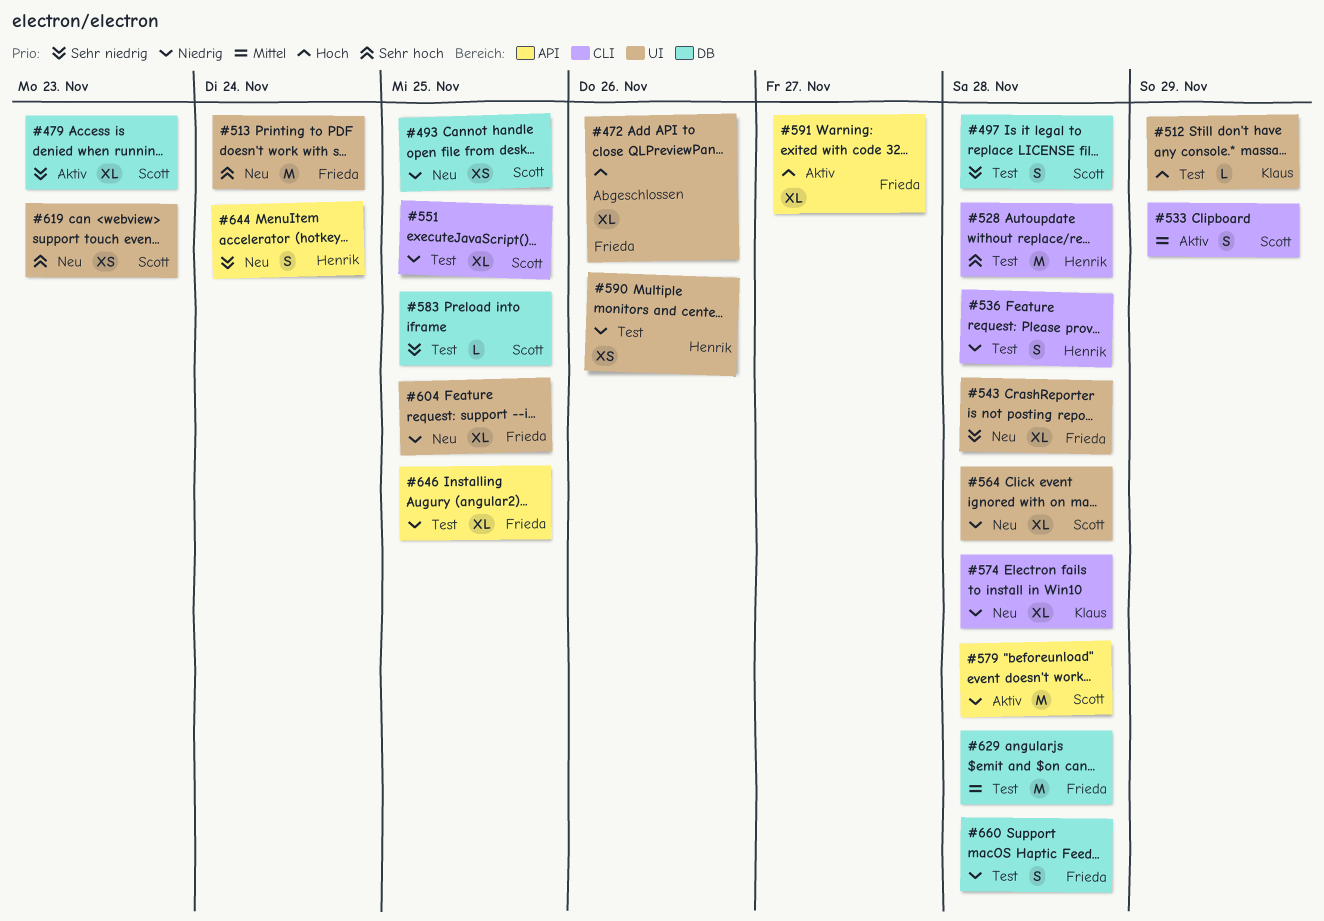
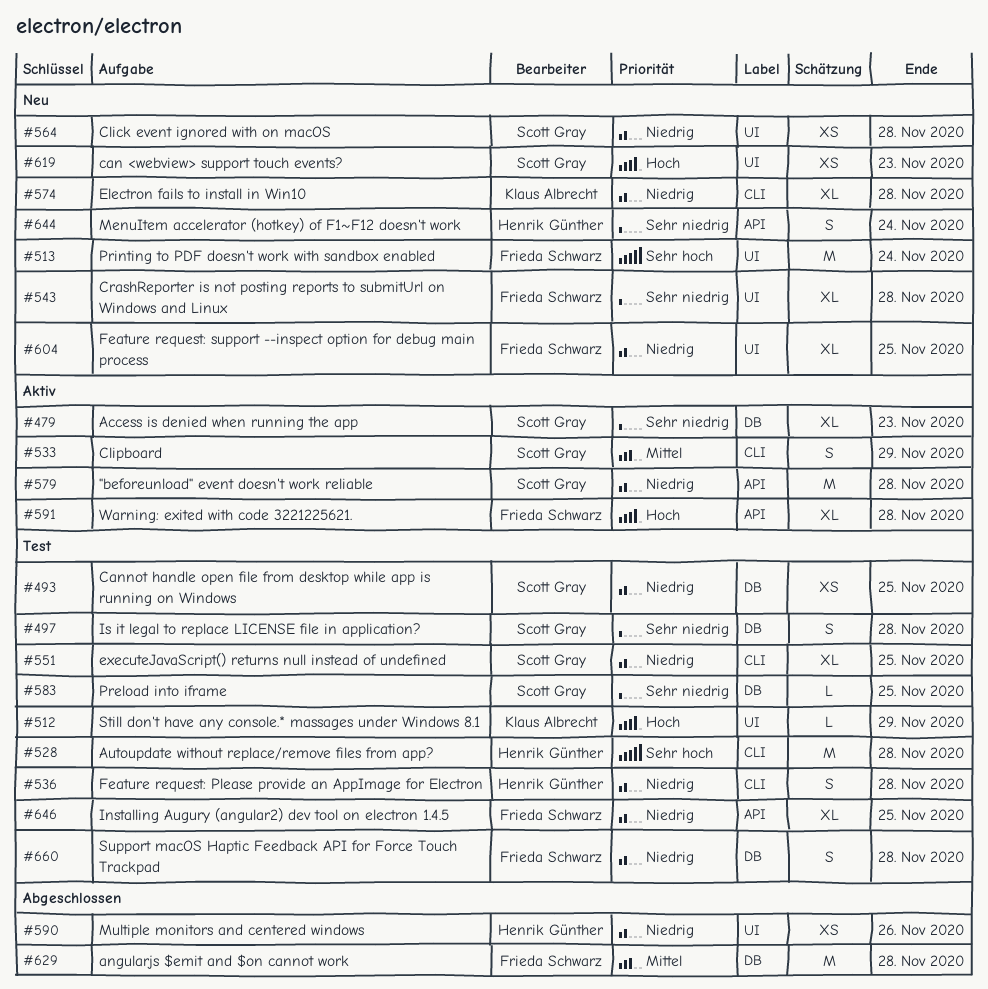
#472: present -> none
#493, status: Neu -> Test
#564, estimate: XL -> XS
#590, status: Test -> Abgeschlossen
#591, due: Nov 27 -> Nov 28
#619, priority: Sehr hoch -> Hoch
#629, status: Test -> Abgeschlossen

